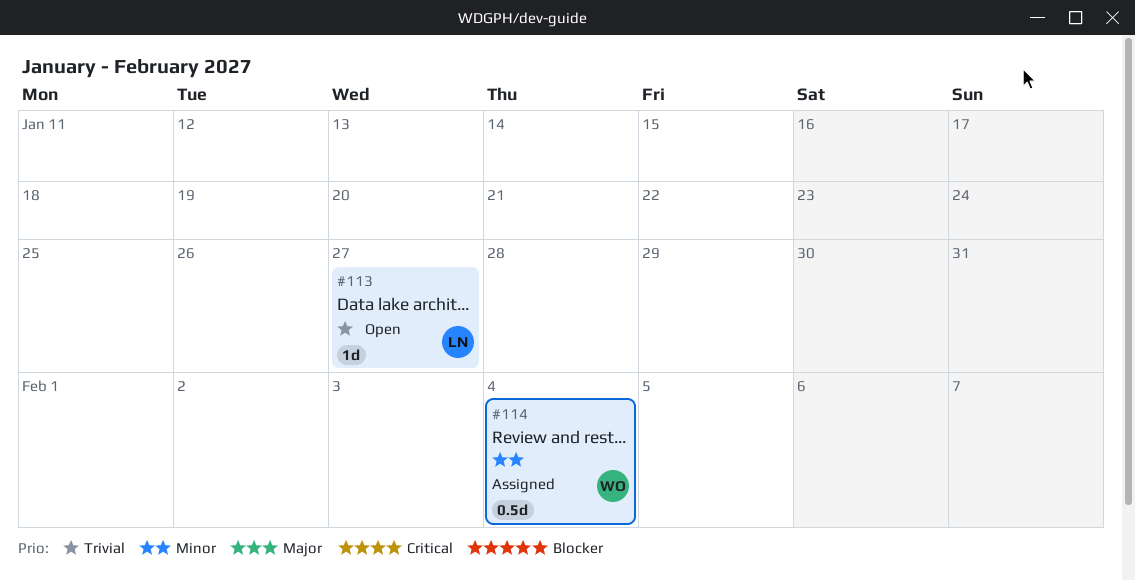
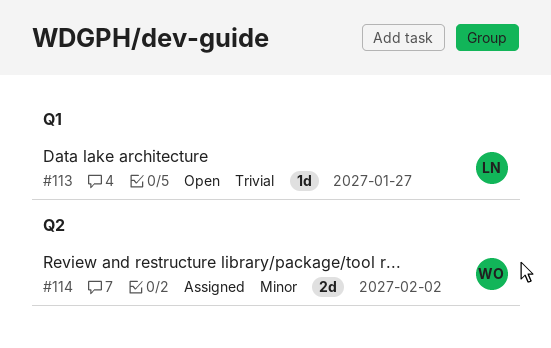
#114, estimate: 0.5d -> 2d
#114, due: Feb 4 -> Feb 2

